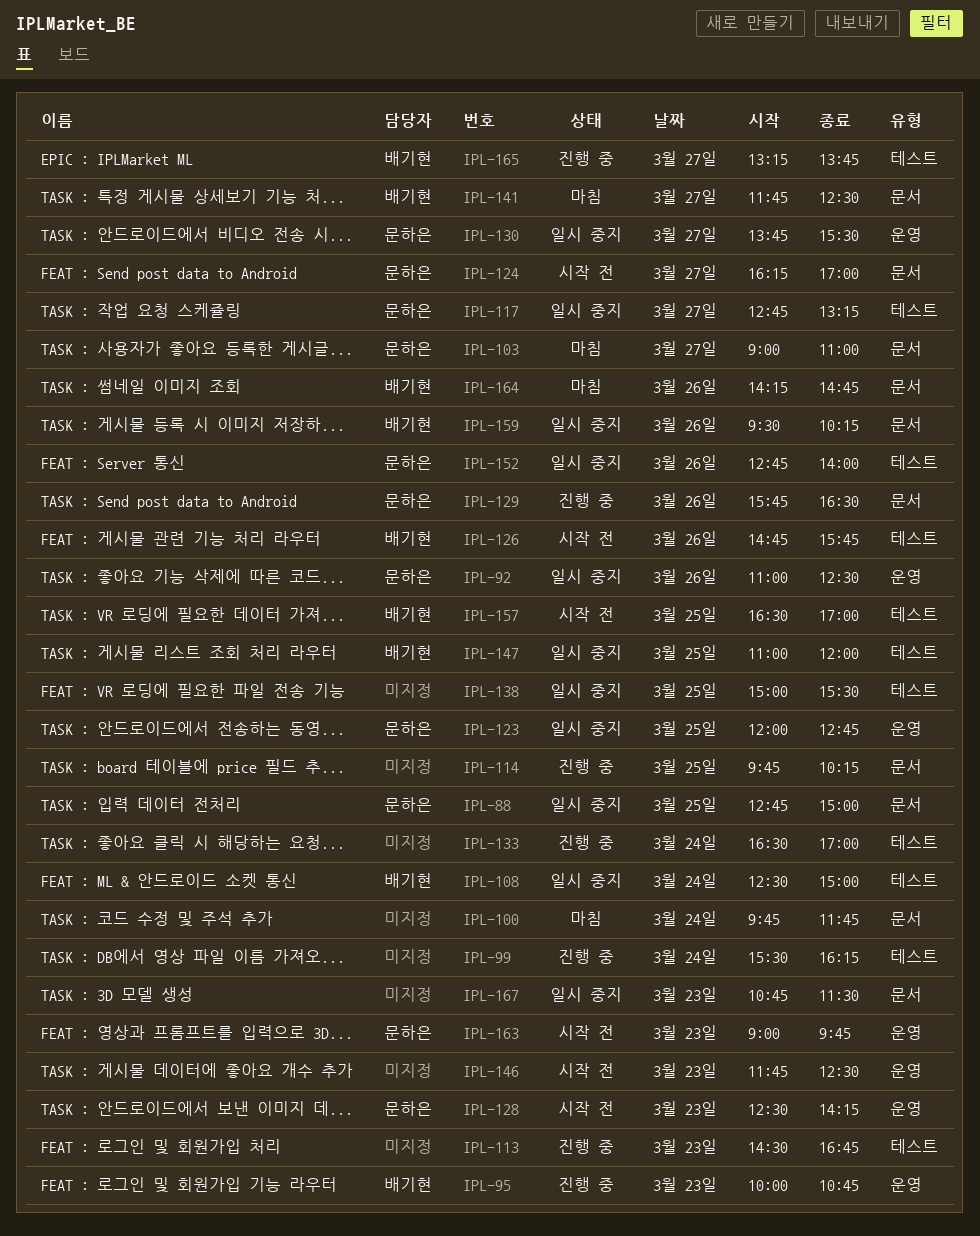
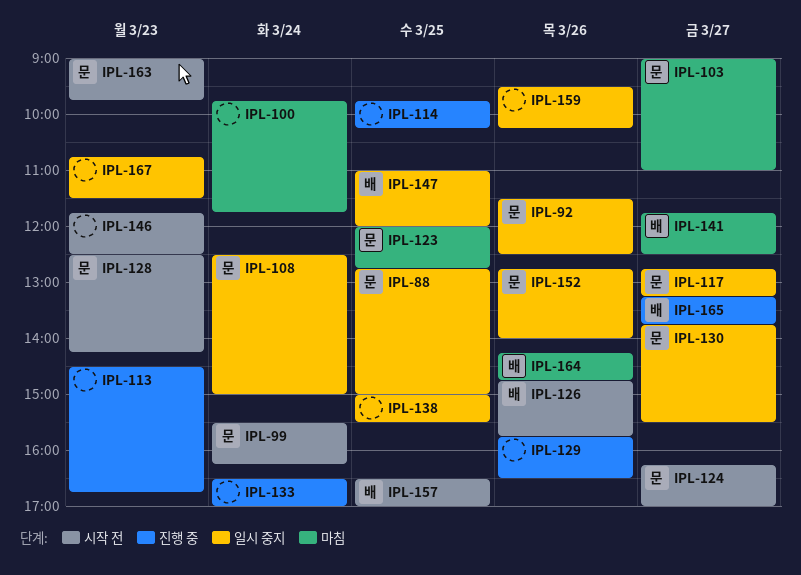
IPL-92, begins: 11:00 -> 11:30
IPL-95: present -> none
IPL-99, status: 진행 중 -> 시작 전
IPL-99, owner: none -> 문하은
IPL-108, owner: 배기현 -> 문하은
IPL-123, status: 일시 중지 -> 마침
IPL-129, owner: 문하은 -> none
IPL-159, owner: 배기현 -> none

